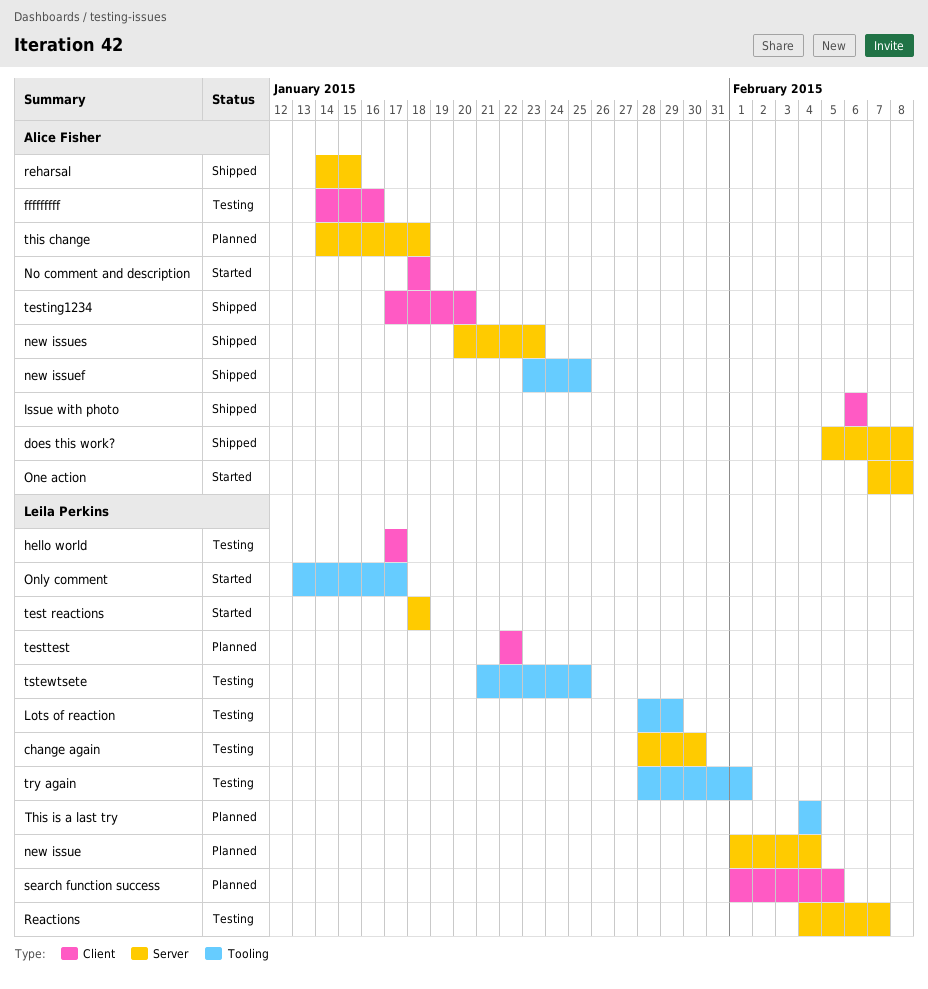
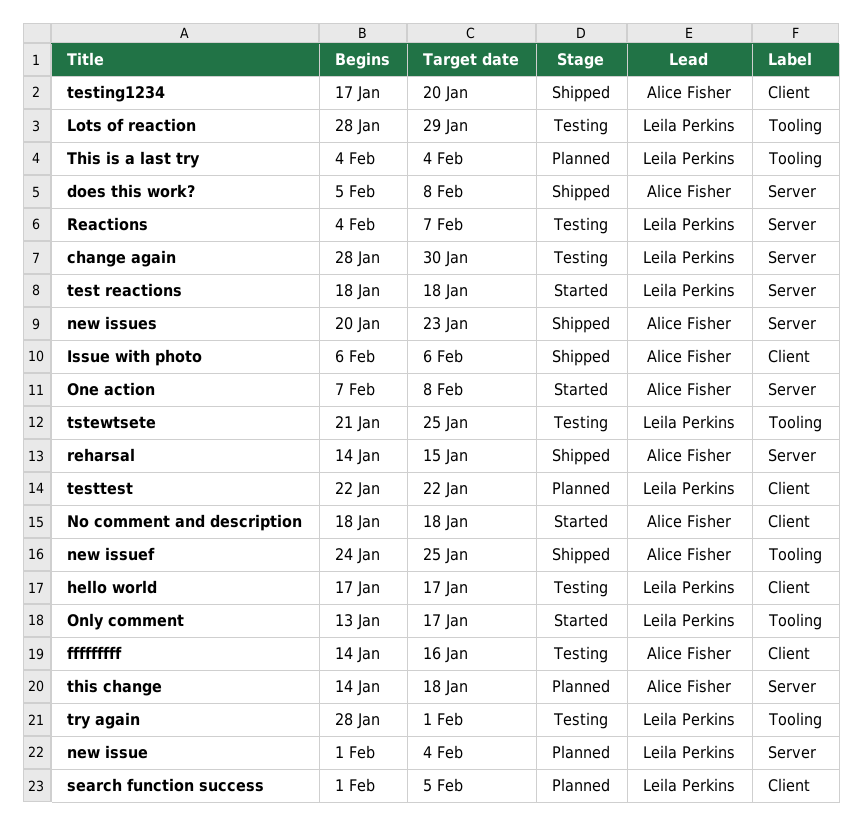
new issuef, start: Jan 23 -> Jan 24

